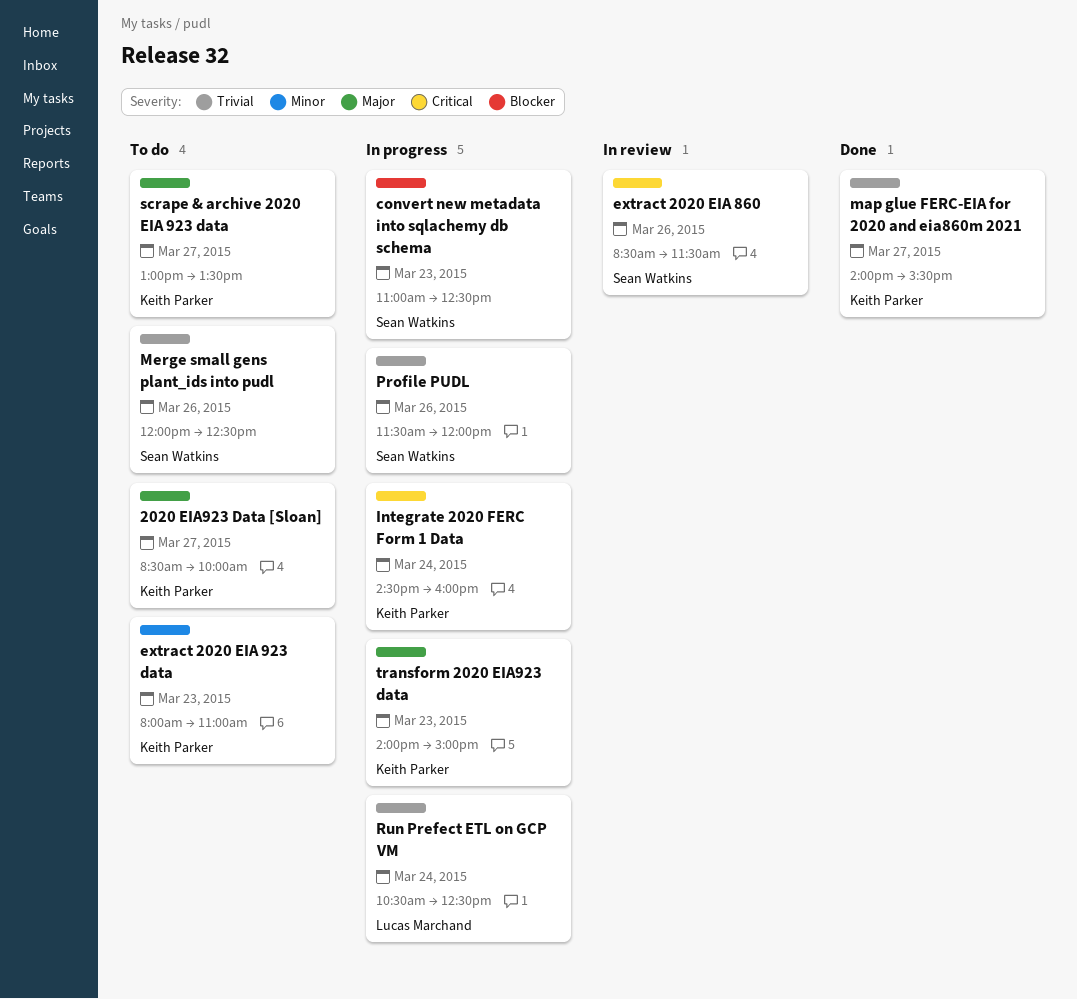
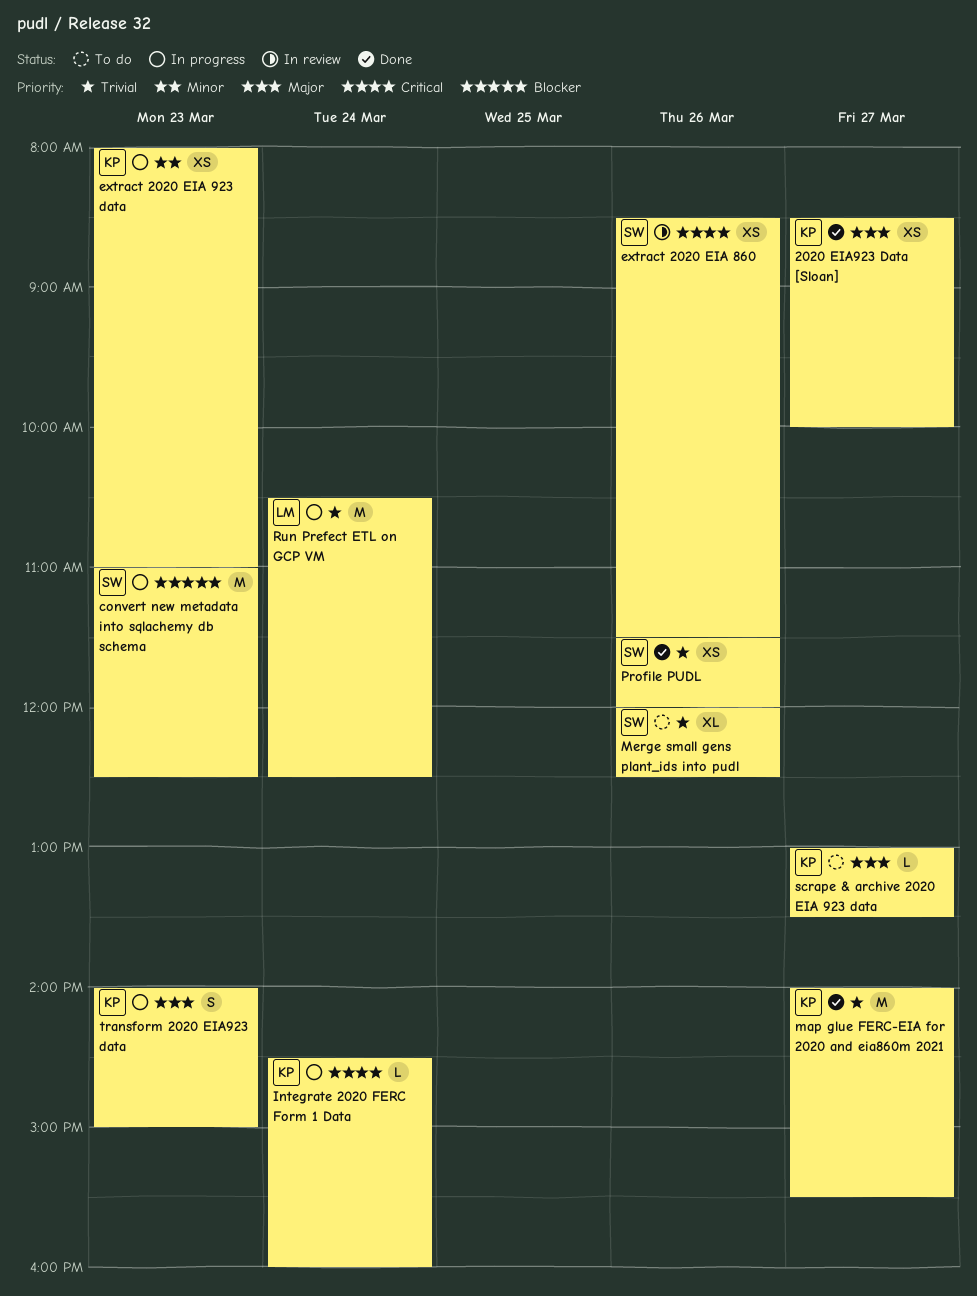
2020 EIA923 Data [Sloan], status: To do -> Done
extract 2020 EIA 923 data, status: To do -> In progress
Profile PUDL, status: In progress -> Done

